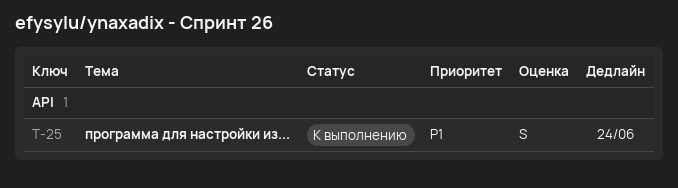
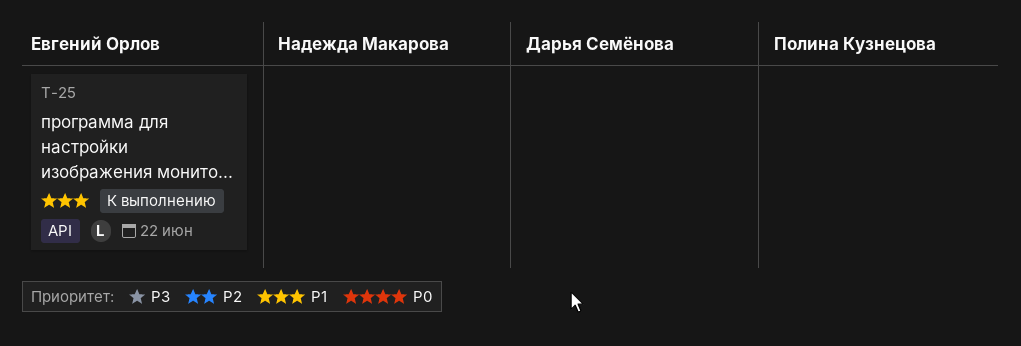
T-25, estimate: S -> L
T-25, due: Jun 24 -> Jun 22

